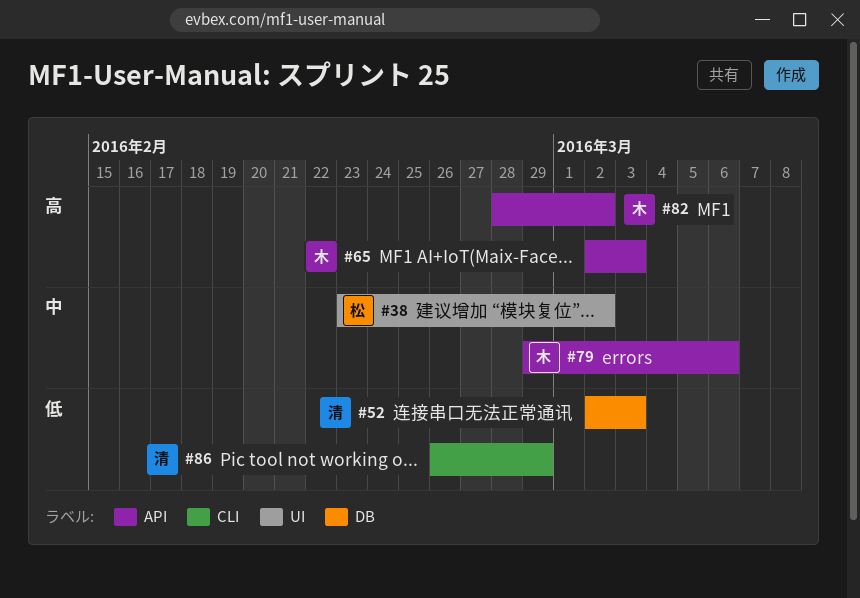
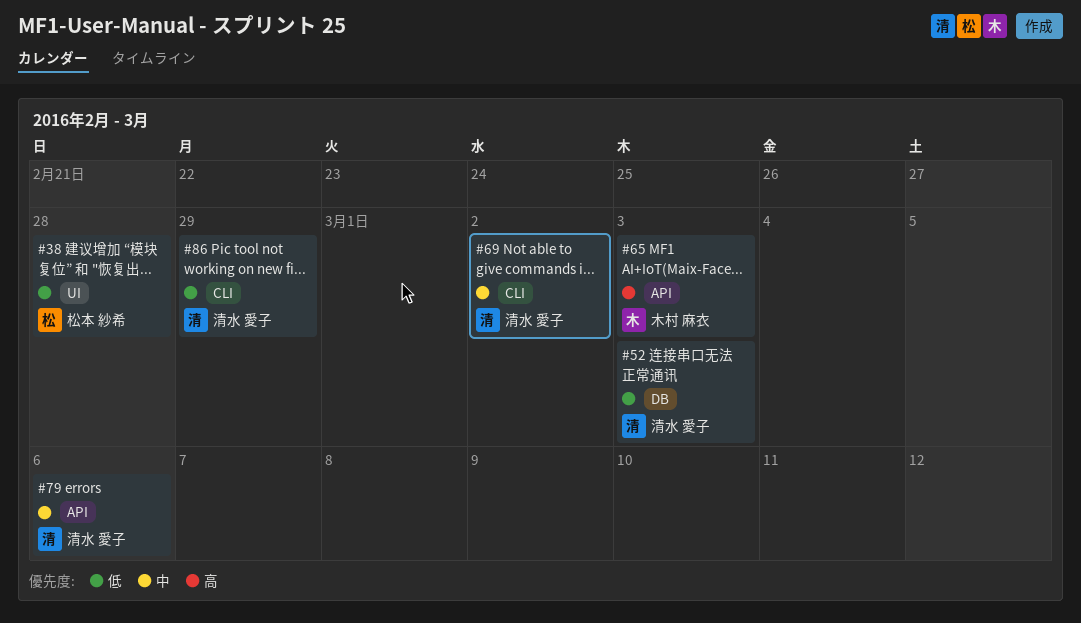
#38, priority: 中 -> 低
#38, due: Mar 2 -> Feb 28
#69: none -> present
#79, owner: 木村 麻衣 -> 清水 愛子
#82: present -> none

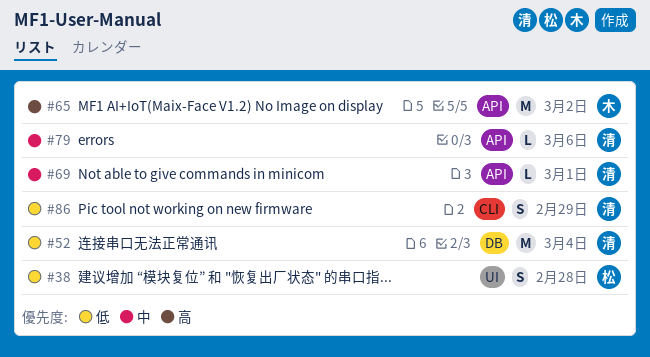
#52, due: Mar 3 -> Mar 4
#65, due: Mar 3 -> Mar 2
#69, label: CLI -> API
#69, due: Mar 2 -> Mar 1

